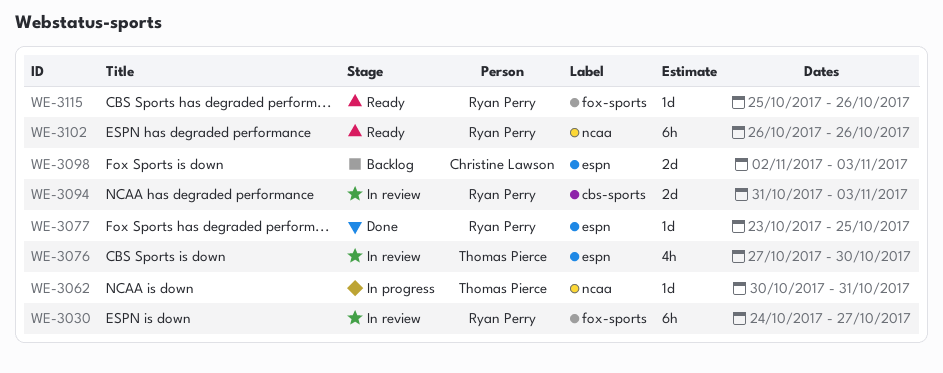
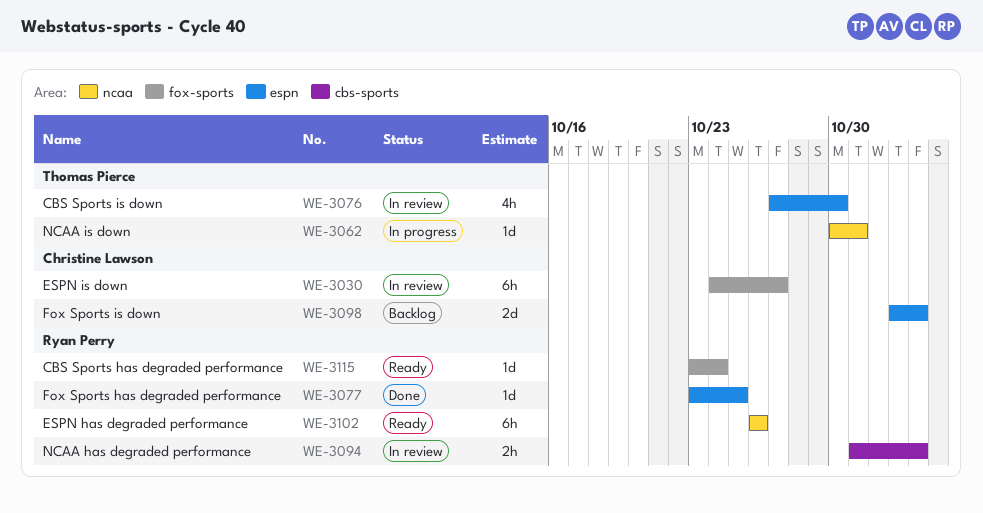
WE-3030, owner: Ryan Perry -> Christine Lawson
WE-3094, estimate: 2d -> 2h
WE-3115, start: Oct 25 -> Oct 23
WE-3115, due: Oct 26 -> Oct 24

